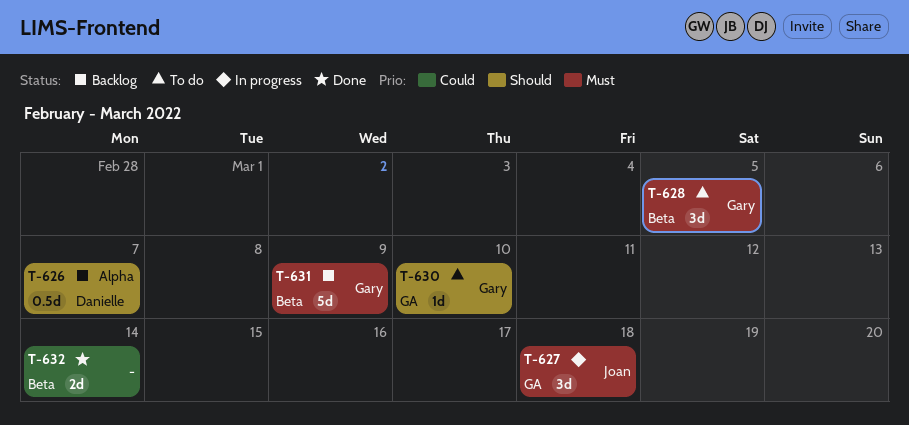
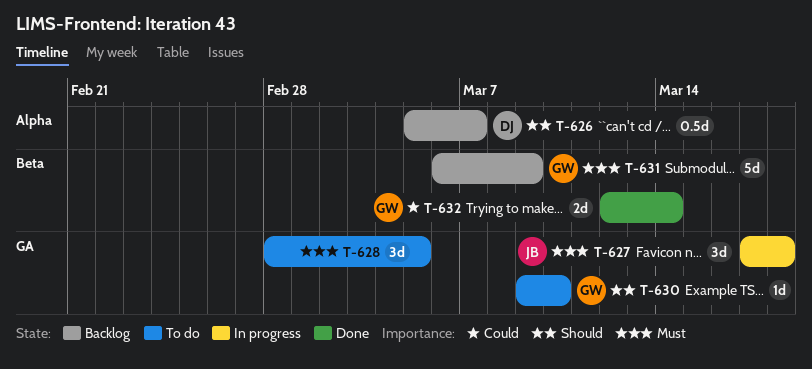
T-628, owner: Gary -> none
T-628, label: Beta -> GA
T-632, owner: none -> Gary

